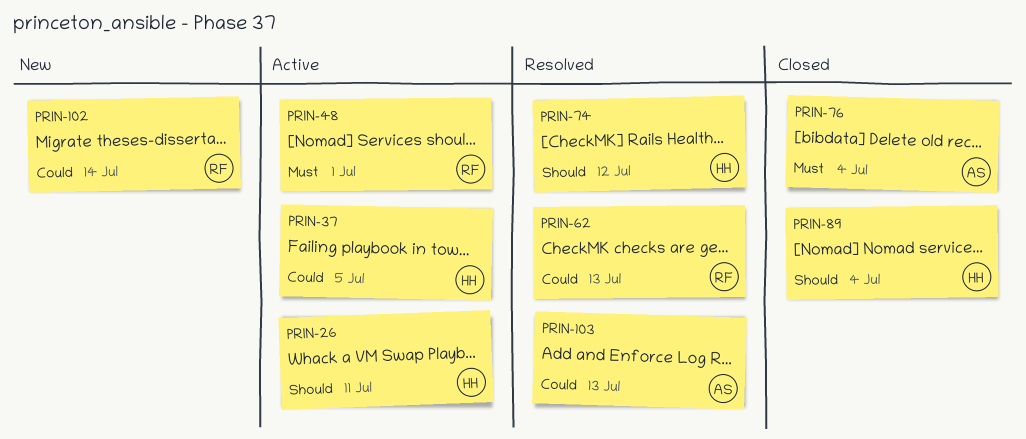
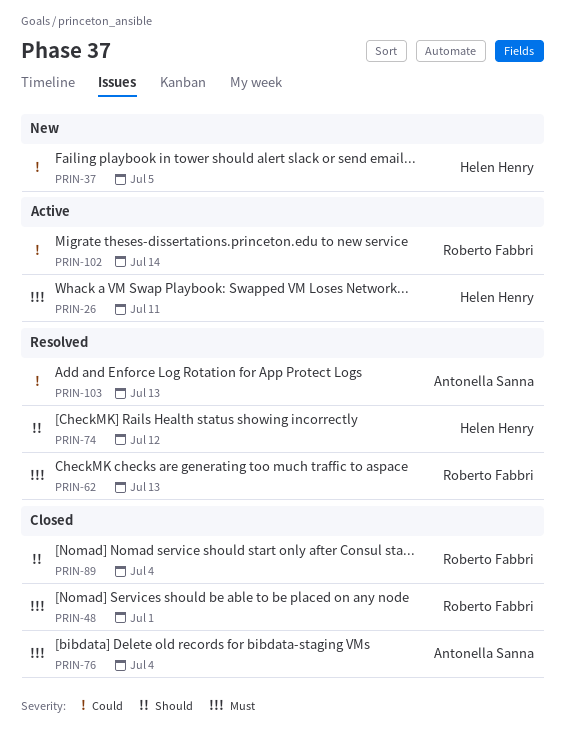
PRIN-26, priority: Should -> Must
PRIN-37, status: Active -> New
PRIN-48, status: Active -> Closed
PRIN-62, priority: Could -> Must
PRIN-89, owner: Helen Henry -> Roberto Fabbri
PRIN-102, status: New -> Active

